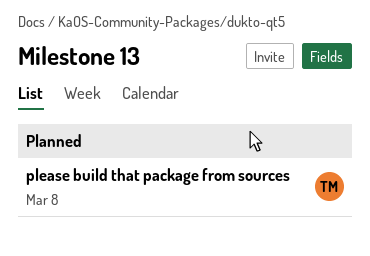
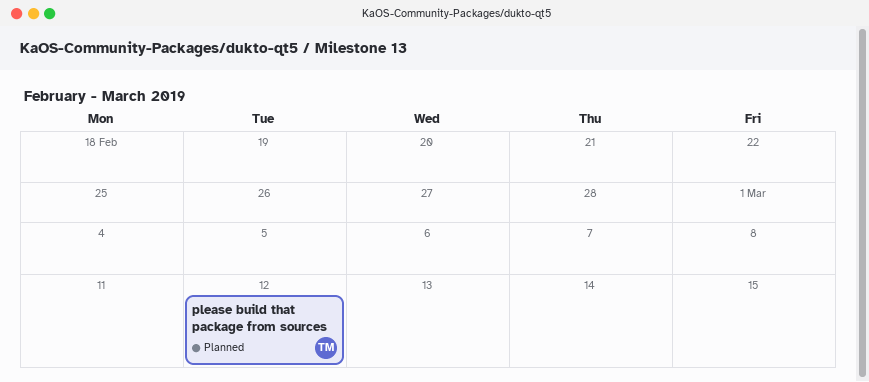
please build that package from sources, due: Mar 8 -> Mar 12

